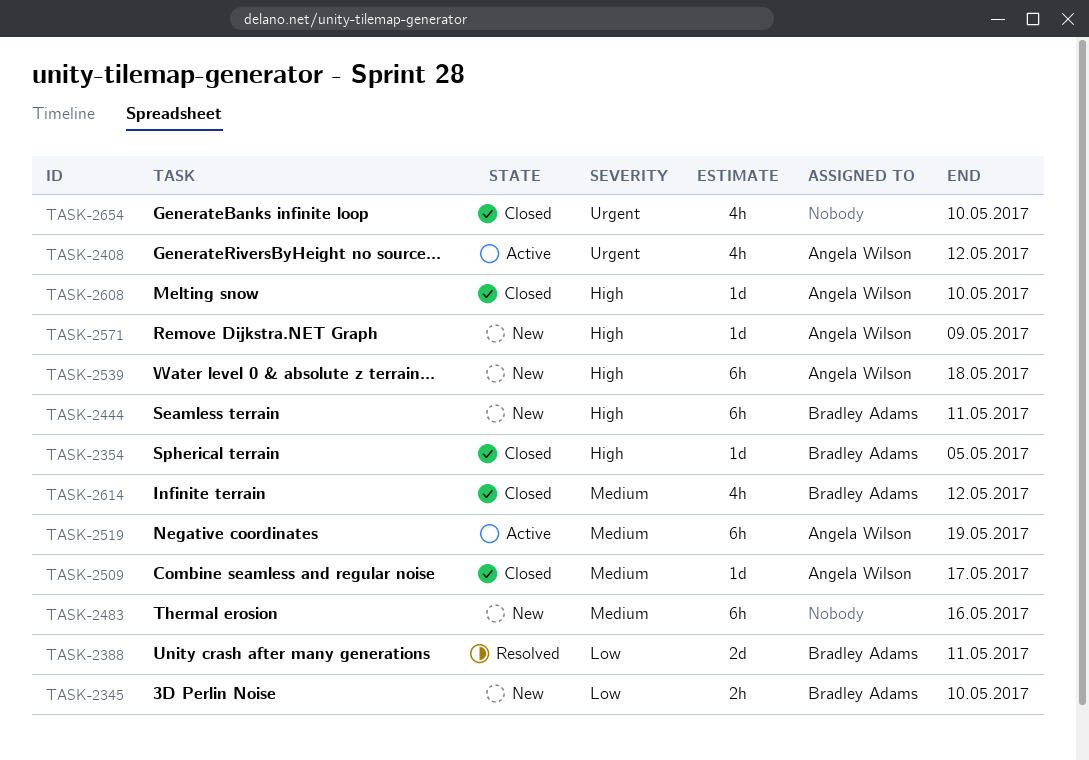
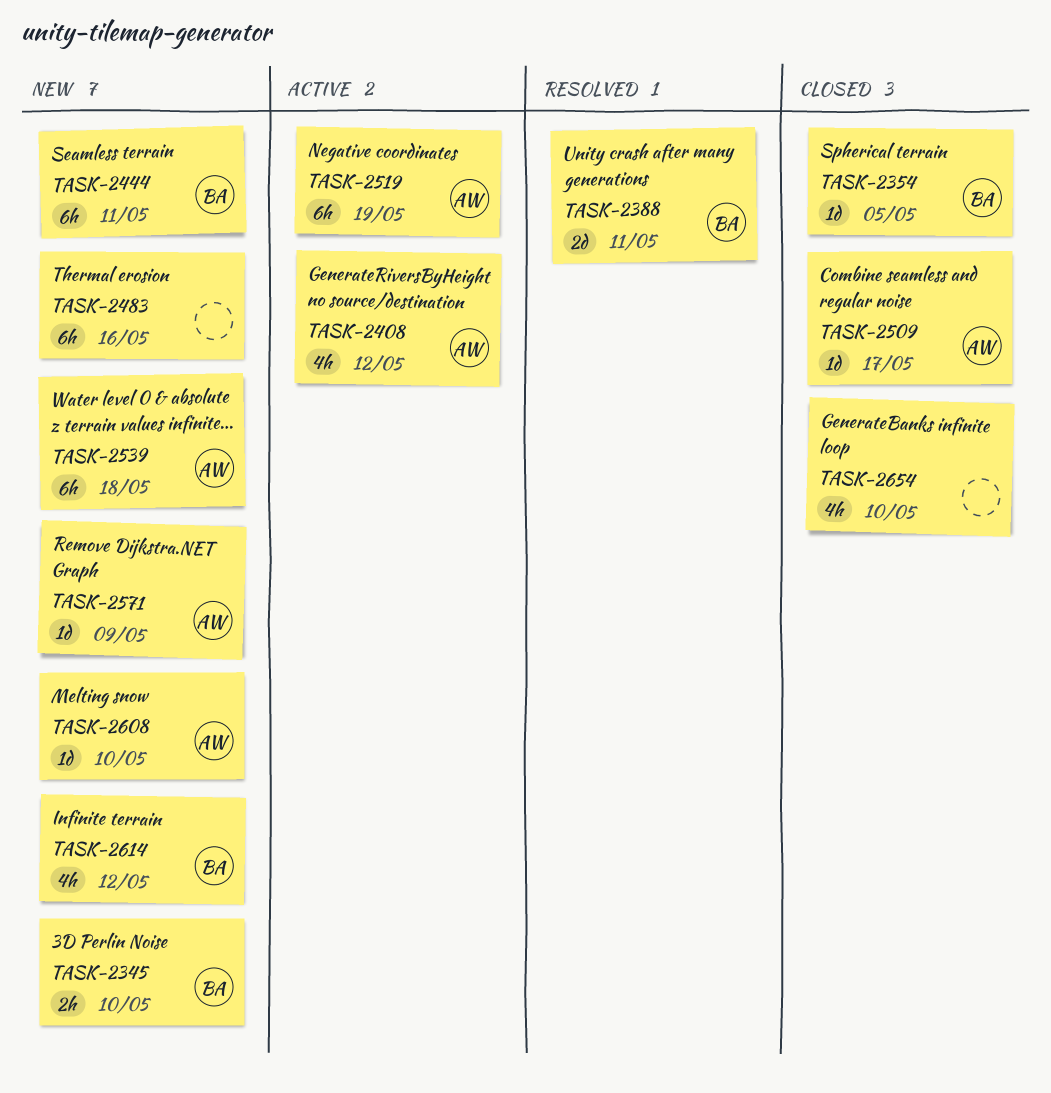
TASK-2608, status: Closed -> New
TASK-2614, status: Closed -> New

